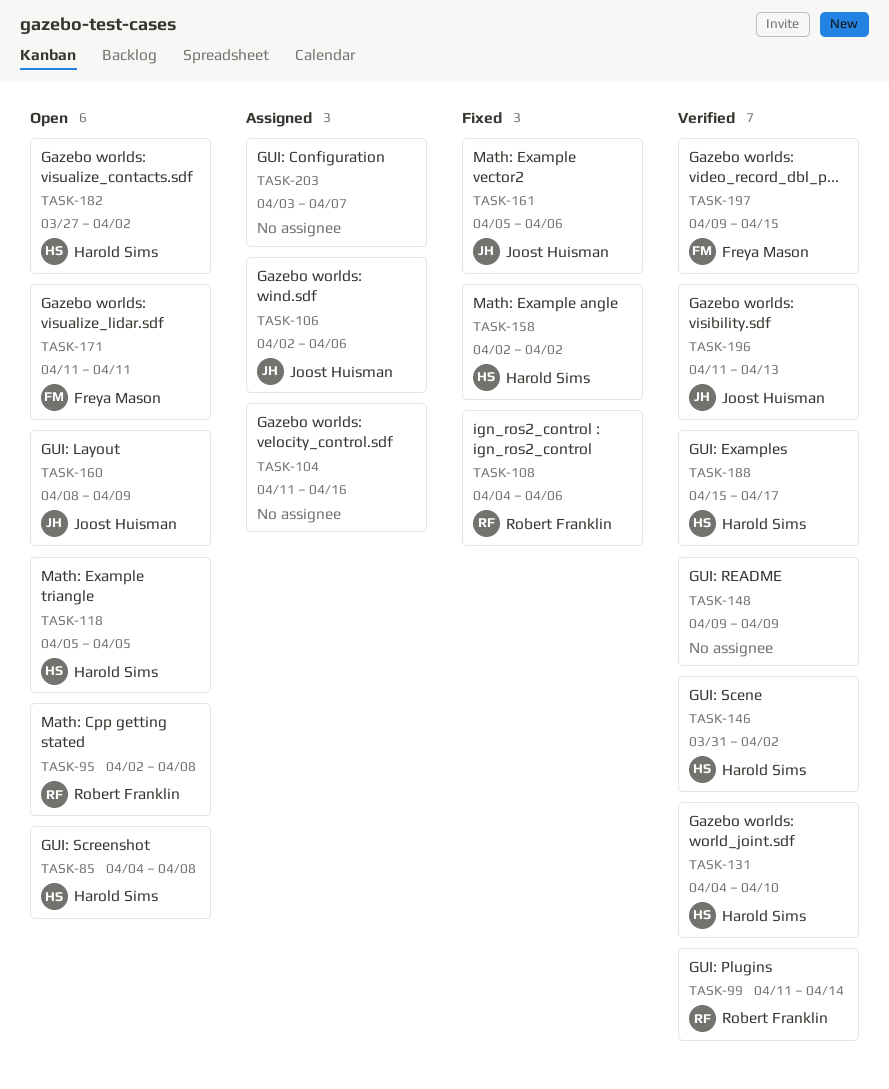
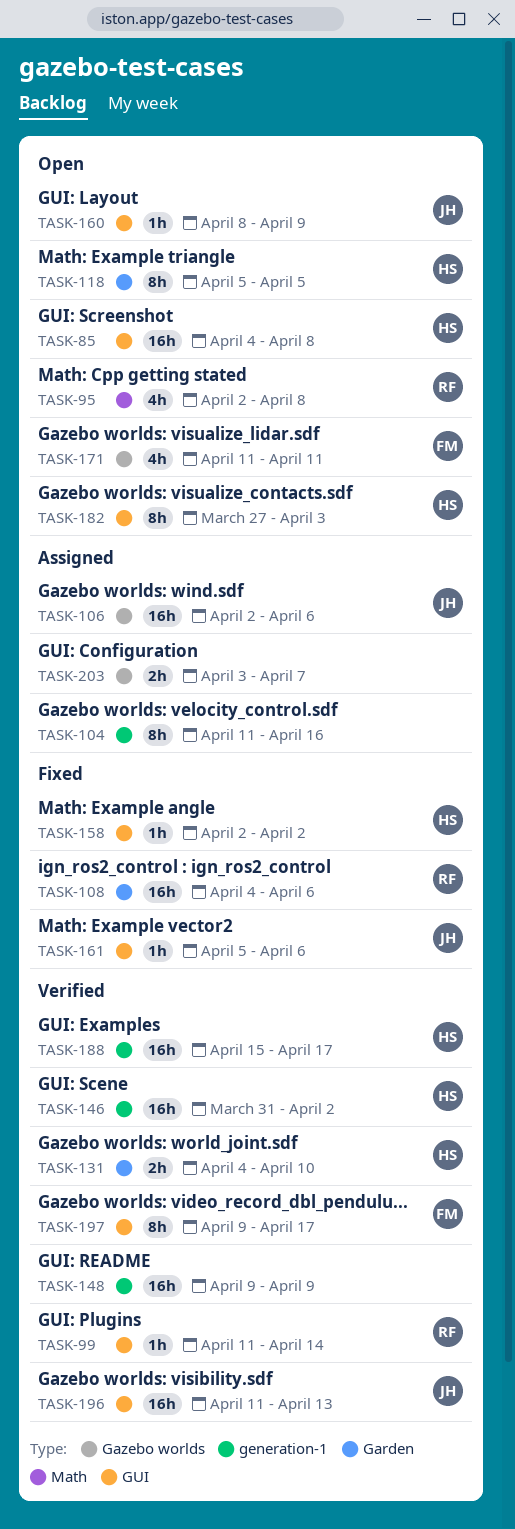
TASK-182, due: Apr 2 -> Apr 3
TASK-197, due: Apr 15 -> Apr 17

